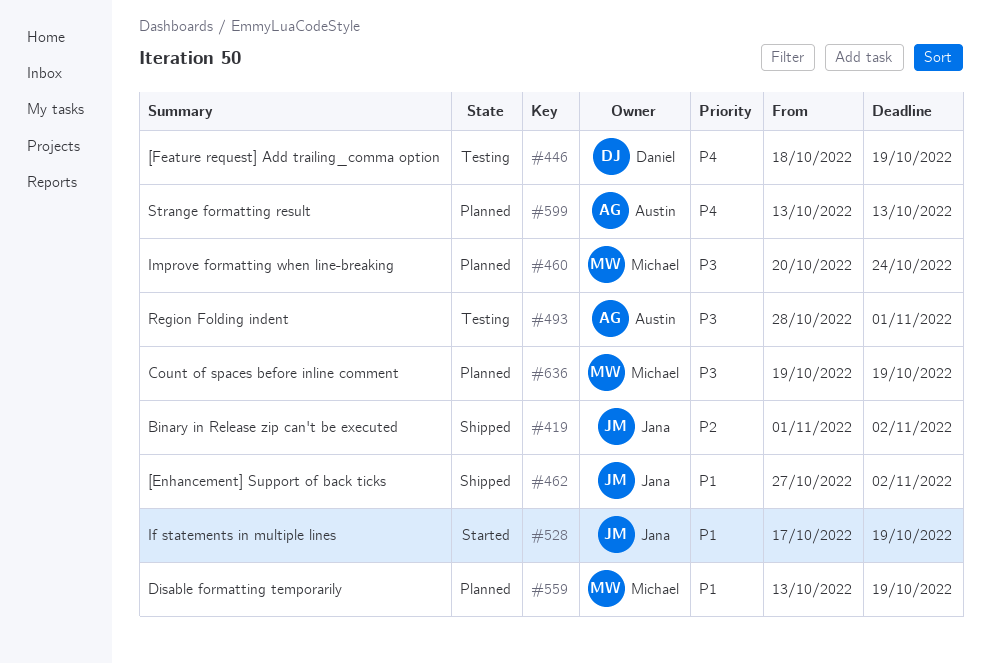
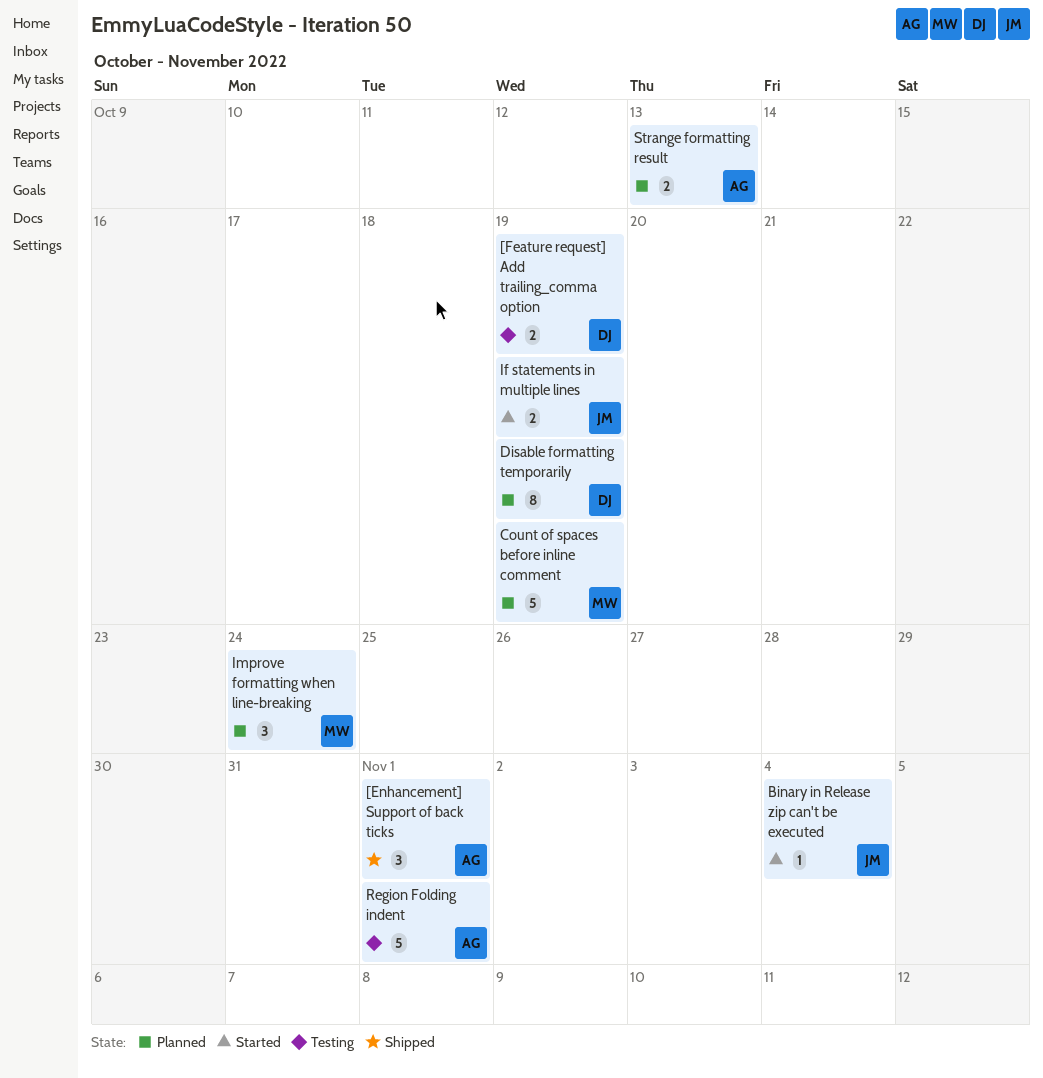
[Enhancement] Support of back ticks, owner: Jana -> Austin
[Enhancement] Support of back ticks, due: Nov 2 -> Nov 1
Binary in Release zip can't be executed, status: Shipped -> Started
Binary in Release zip can't be executed, due: Nov 2 -> Nov 4
Disable formatting temporarily, owner: Michael -> Daniel

